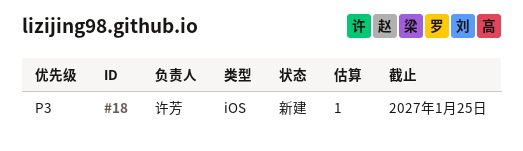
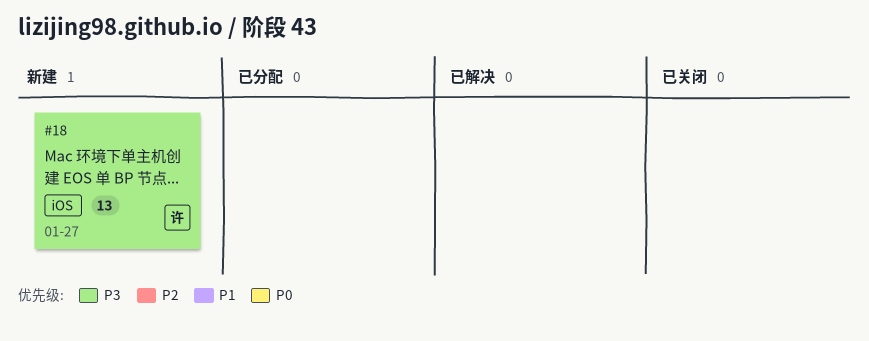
#18, estimate: 1 -> 13
#18, due: Jan 25 -> Jan 27

